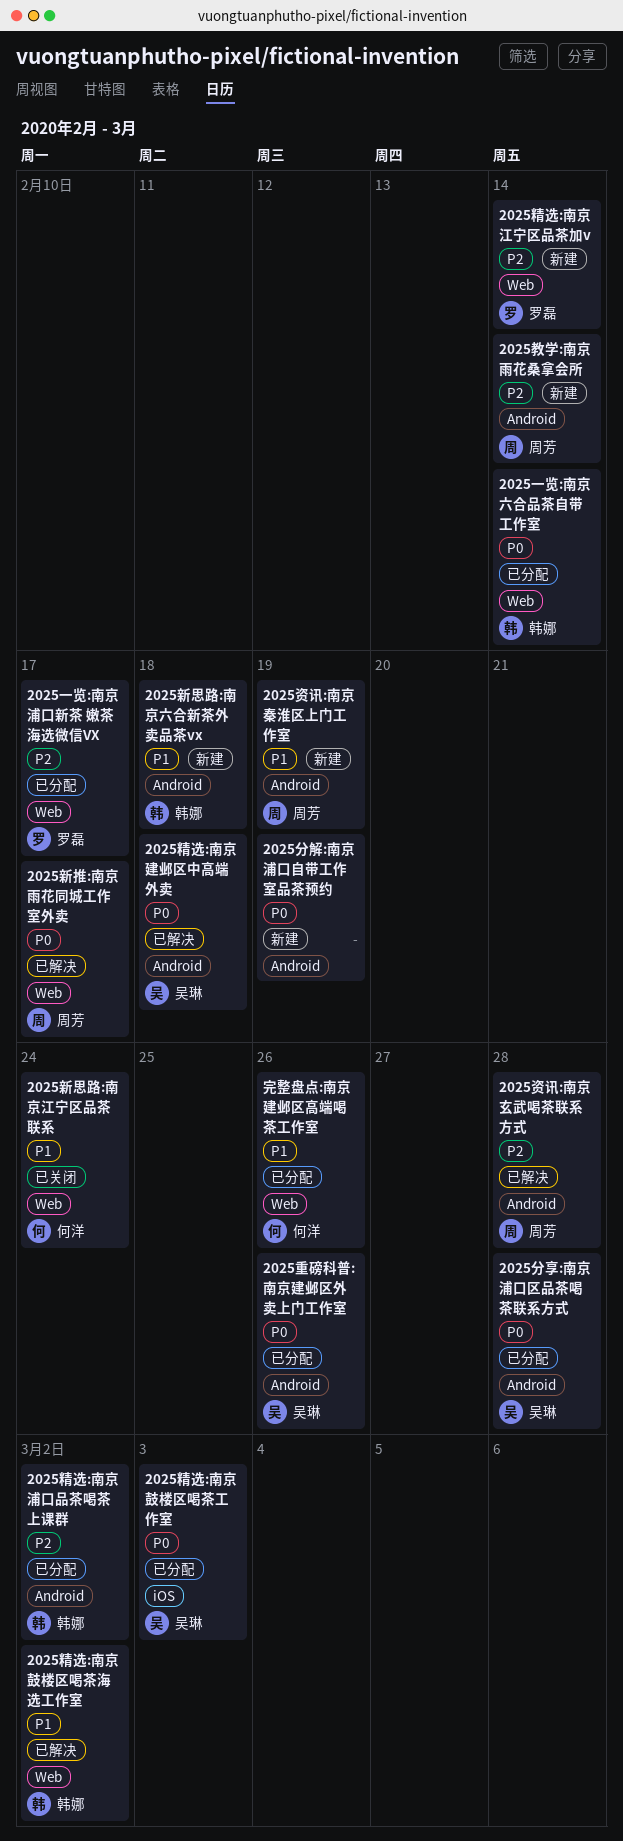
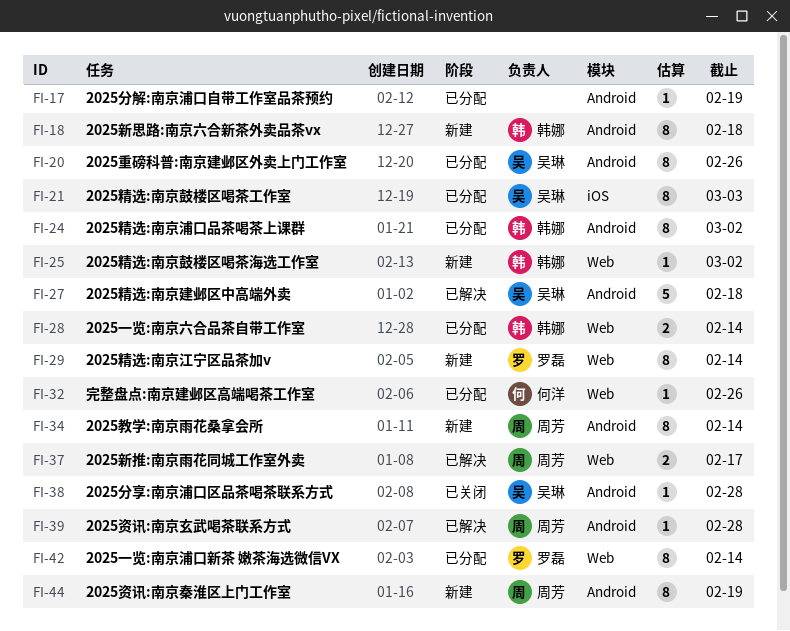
2025一览:南京浦口新茶 嫩茶海选微信VX, due: Feb 17 -> Feb 14
2025分享:南京浦口区品茶喝茶联系方式, status: 已分配 -> 已关闭
2025分解:南京浦口自带工作室品茶预约, status: 新建 -> 已分配
2025新思路:南京江宁区品茶联系: present -> none
2025精选:南京鼓楼区喝茶海选工作室, status: 已解决 -> 新建

